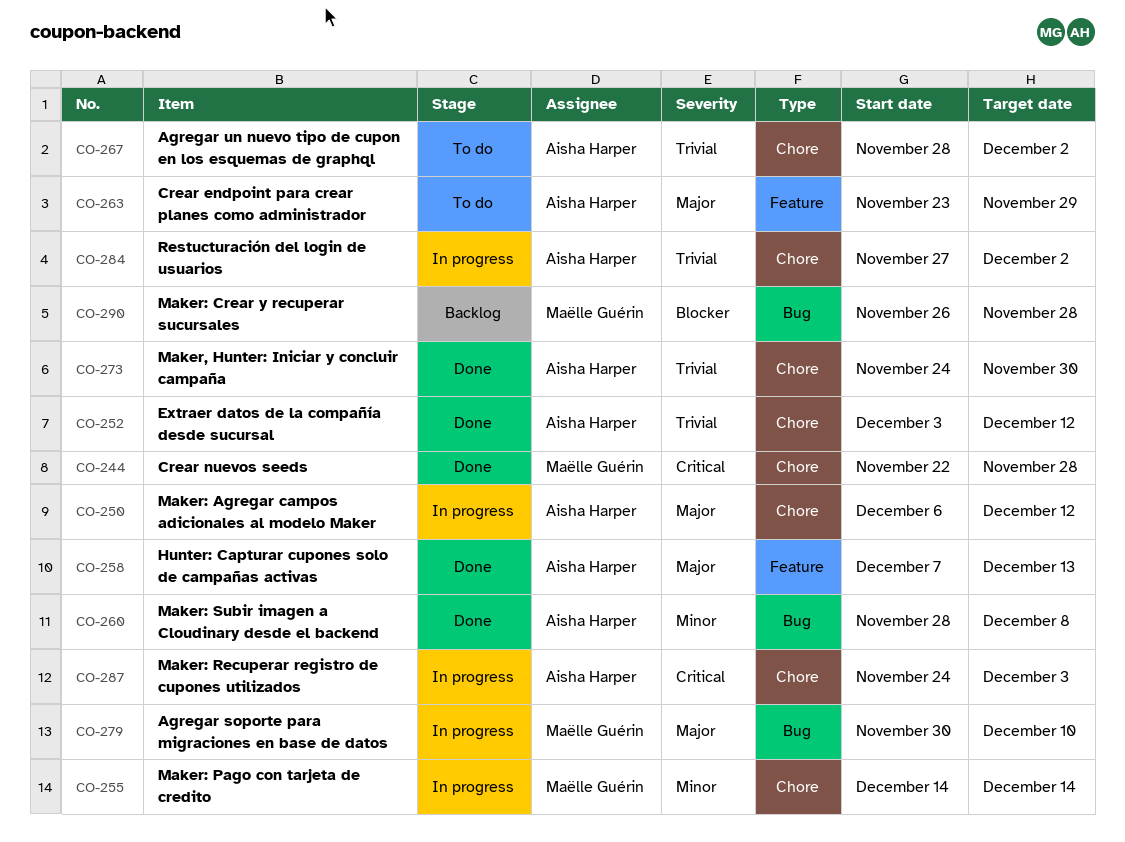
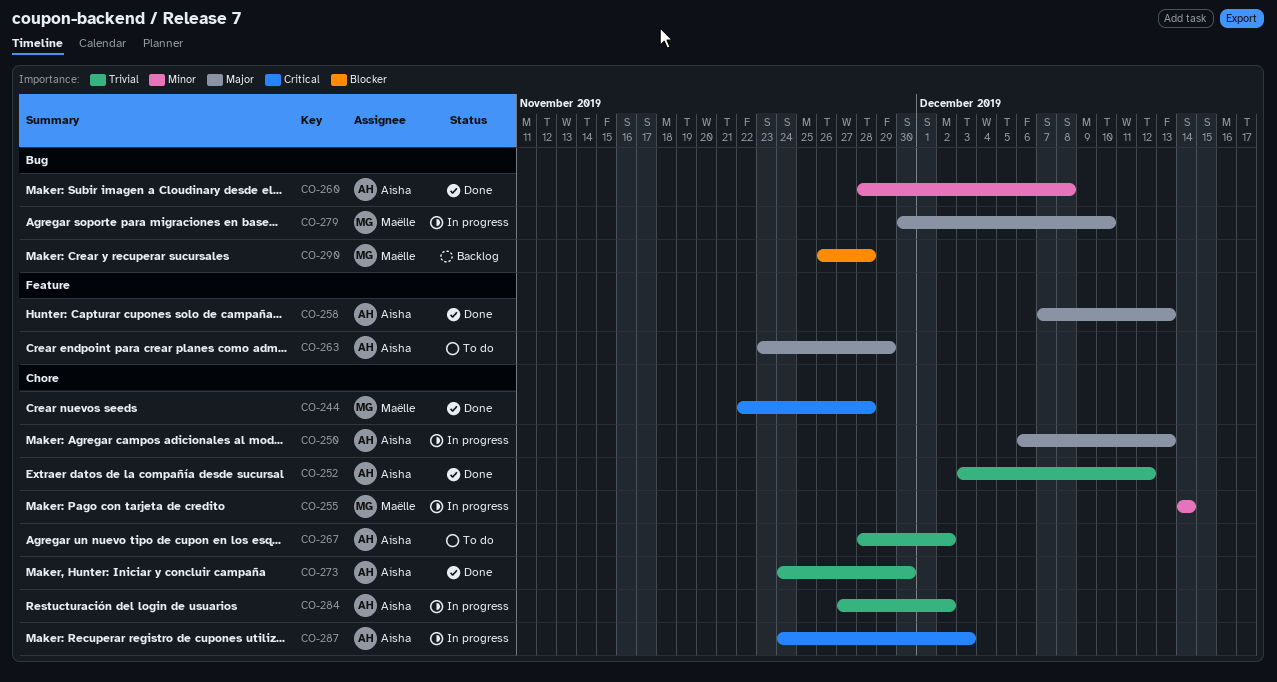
CO-250, due: Dec 12 -> Dec 13

